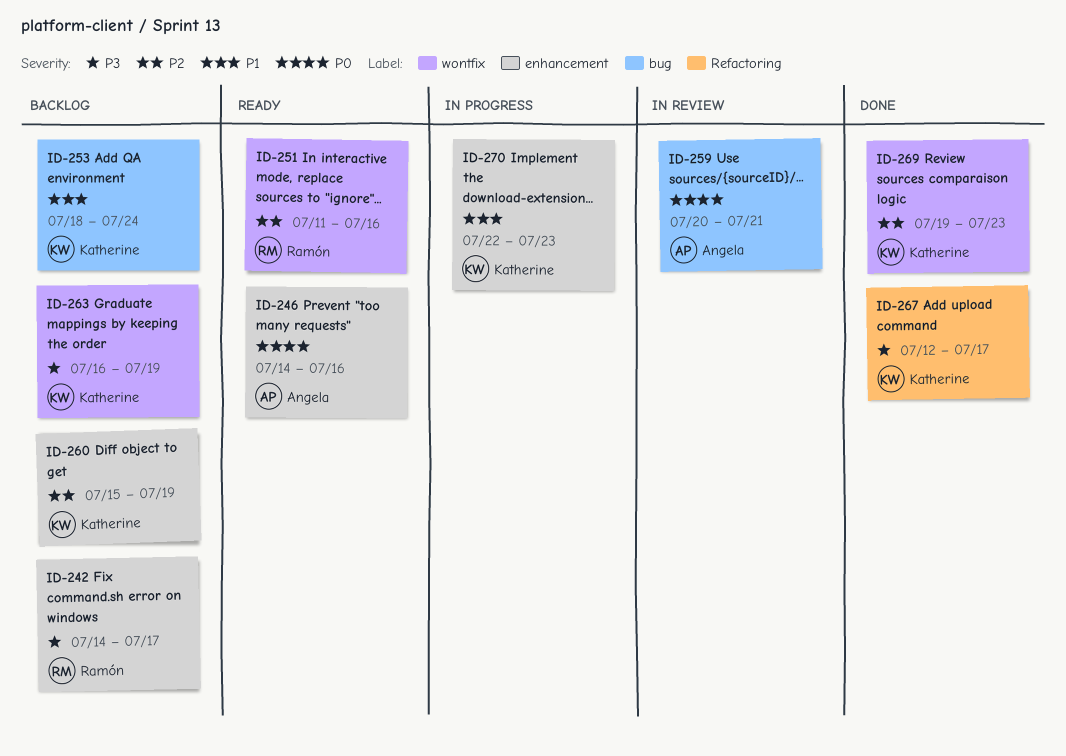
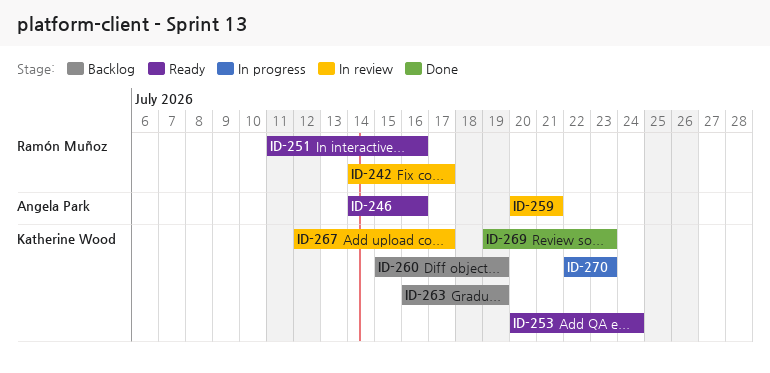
ID-242, status: Backlog -> In review
ID-253, status: Backlog -> Ready
ID-253, start: Jul 18 -> Jul 20
ID-267, status: Done -> In review

